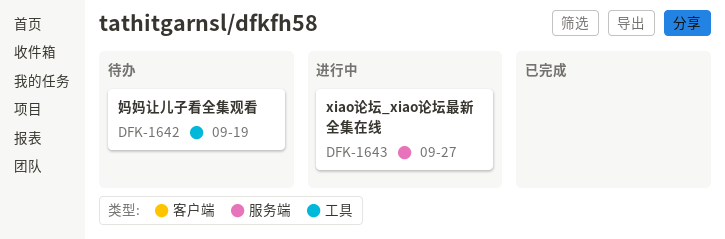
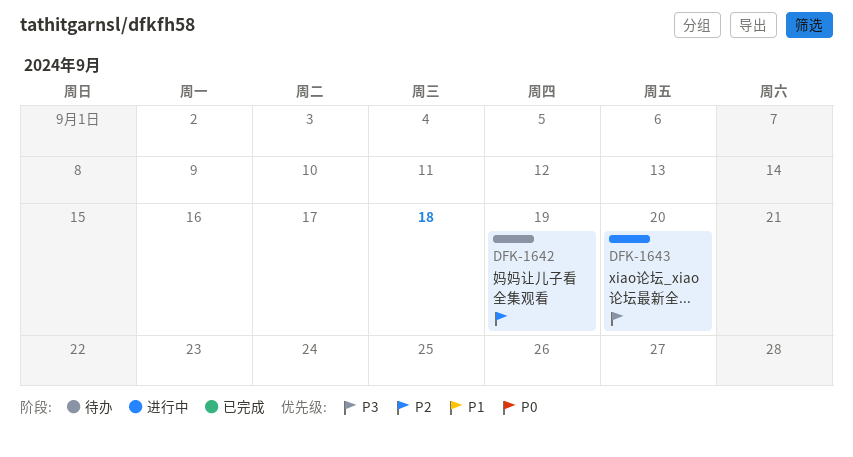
DFK-1643, due: Sep 27 -> Sep 20

